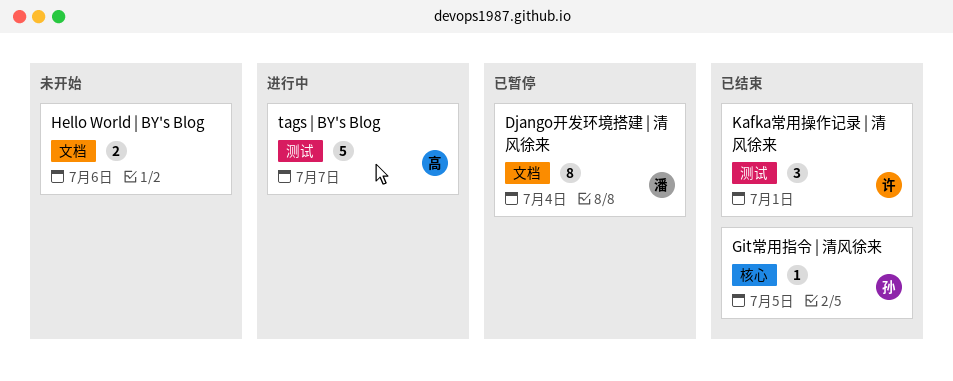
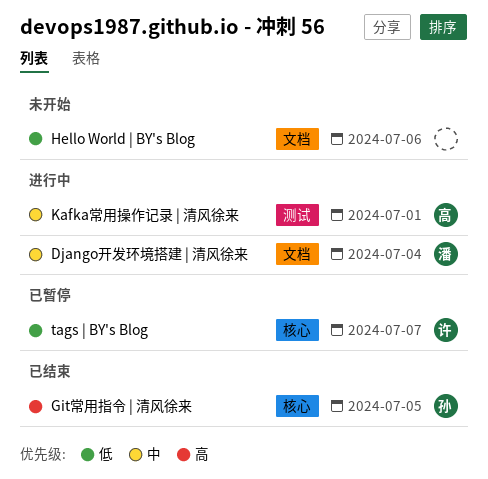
Django开发环境搭建 | 清风徐来, status: 已暂停 -> 进行中
Kafka常用操作记录 | 清风徐来, status: 已结束 -> 进行中
Kafka常用操作记录 | 清风徐来, owner: 许 -> 高
tags | BY's Blog, status: 进行中 -> 已暂停
tags | BY's Blog, owner: 高 -> 许
tags | BY's Blog, label: 测试 -> 核心

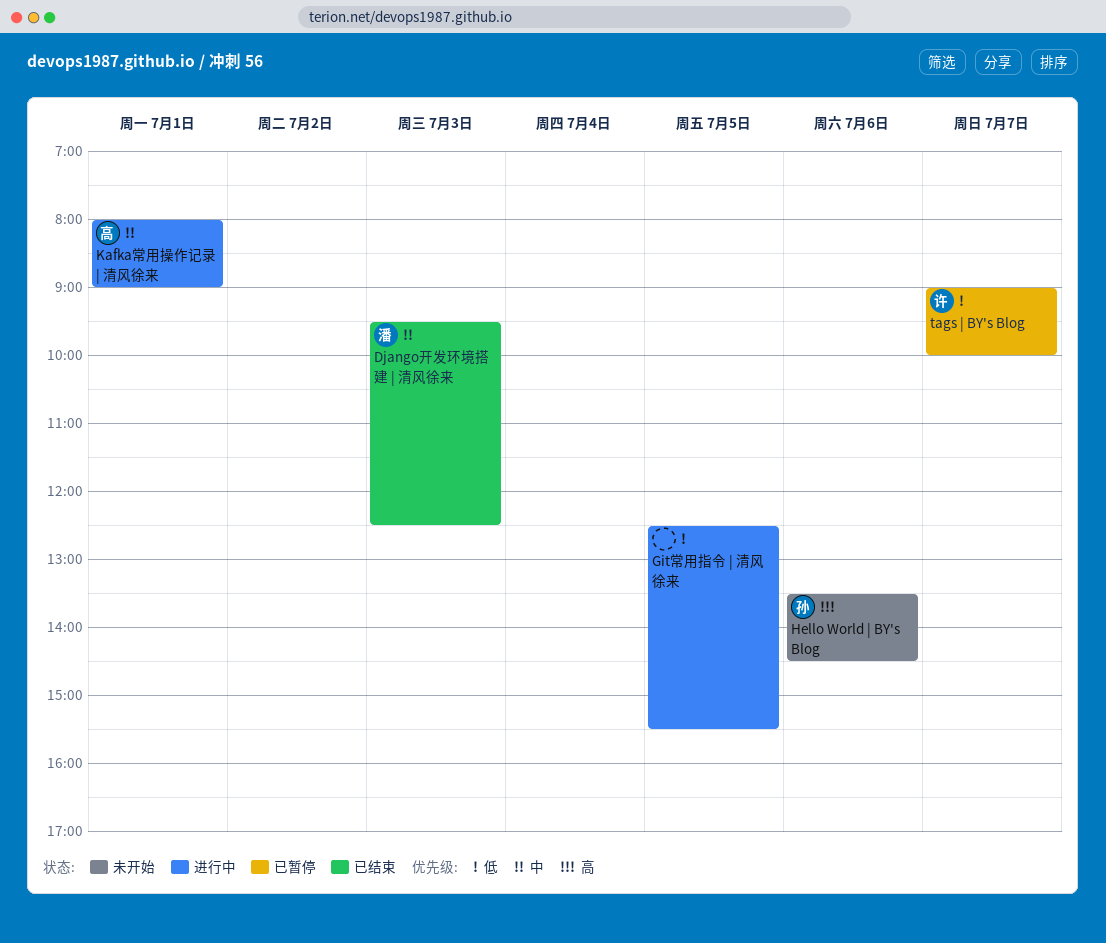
Django开发环境搭建 | 清风徐来, status: 进行中 -> 已结束
Django开发环境搭建 | 清风徐来, day: Jul 4 -> Jul 3
Git常用指令 | 清风徐来, status: 已结束 -> 进行中
Git常用指令 | 清风徐来, owner: 孙 -> none
Git常用指令 | 清风徐来, priority: 高 -> 低
Hello World | BY's Blog, owner: none -> 孙
Hello World | BY's Blog, priority: 低 -> 高

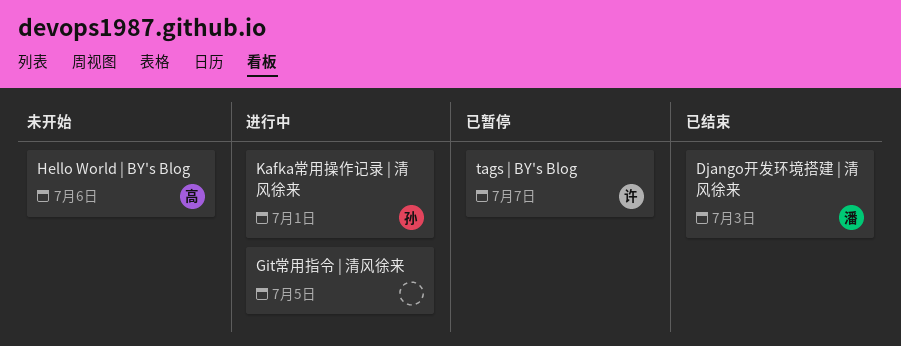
Hello World | BY's Blog, owner: 孙 -> 高
Kafka常用操作记录 | 清风徐来, owner: 高 -> 孙

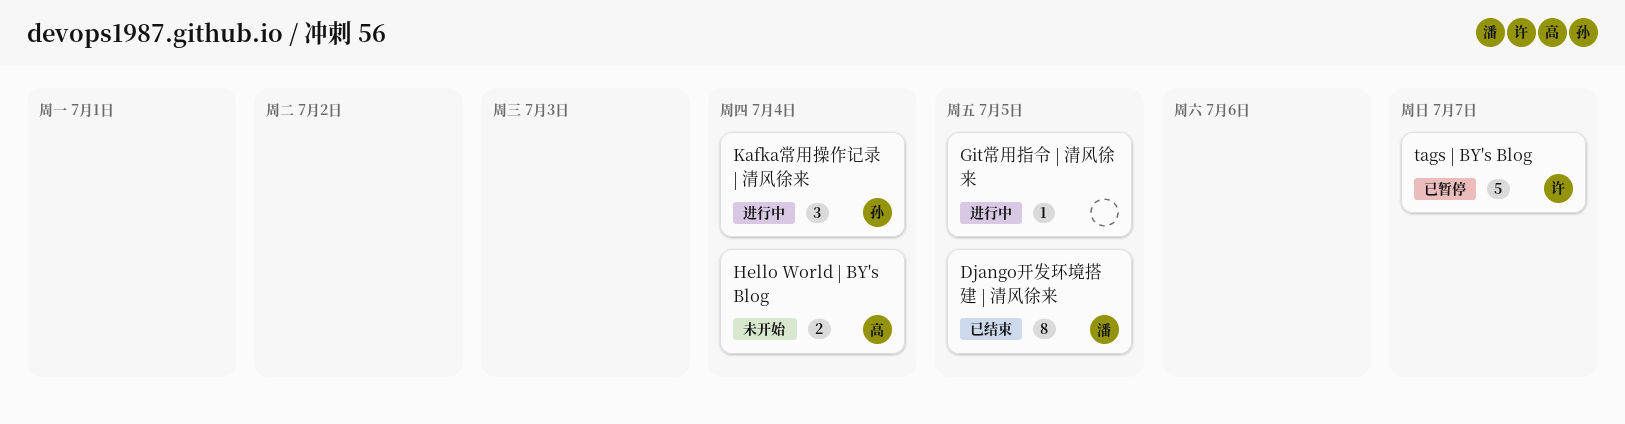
Django开发环境搭建 | 清风徐来, day: Jul 3 -> Jul 5
Hello World | BY's Blog, day: Jul 6 -> Jul 4
Kafka常用操作记录 | 清风徐来, day: Jul 1 -> Jul 4

